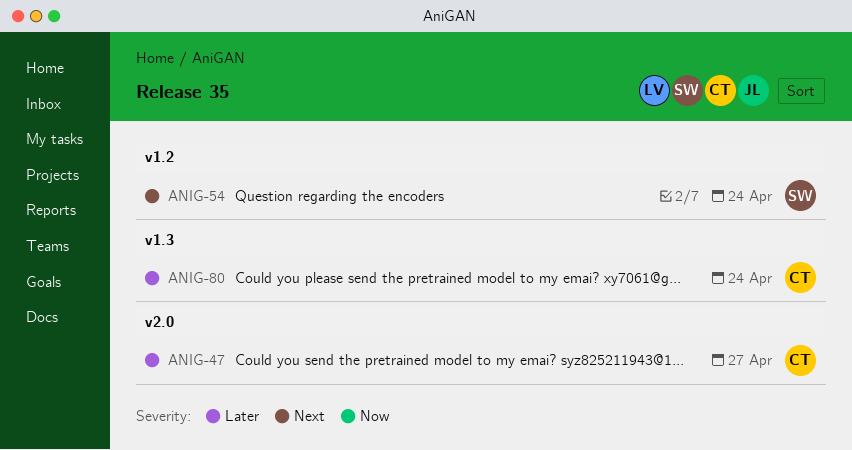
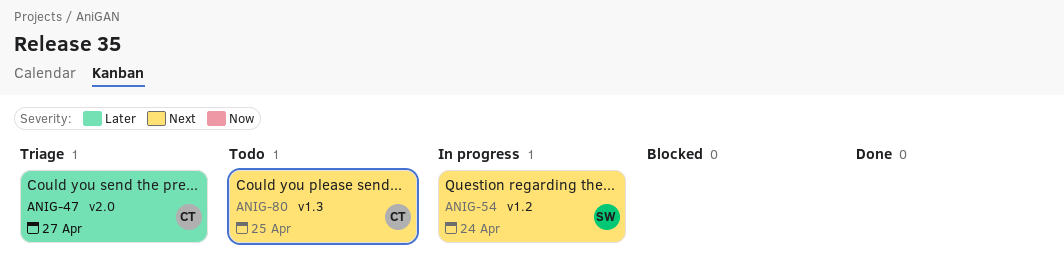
ANIG-80, priority: Later -> Next
ANIG-80, due: Apr 24 -> Apr 25

